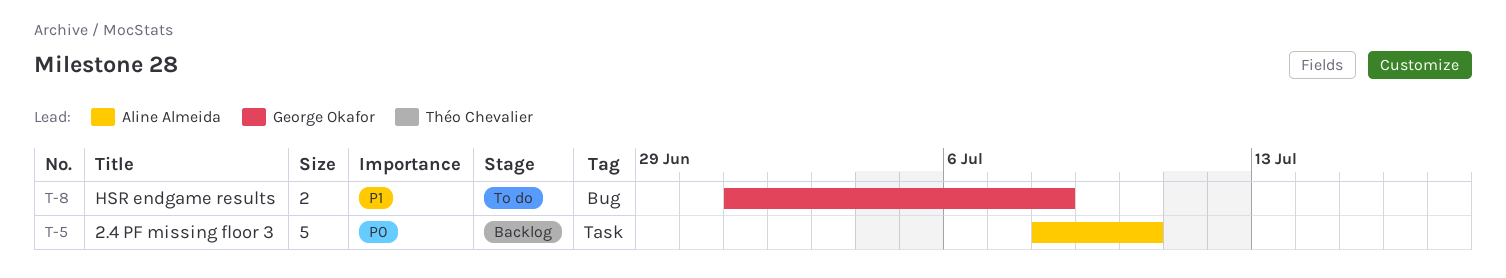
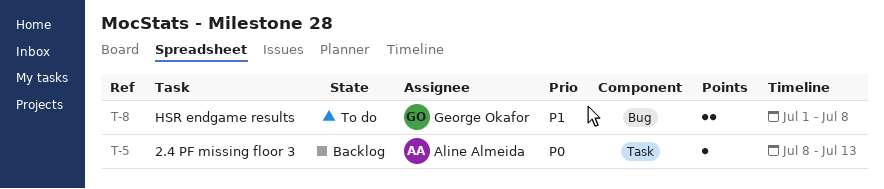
T-5, estimate: 5 -> 1
T-5, due: Jul 10 -> Jul 13

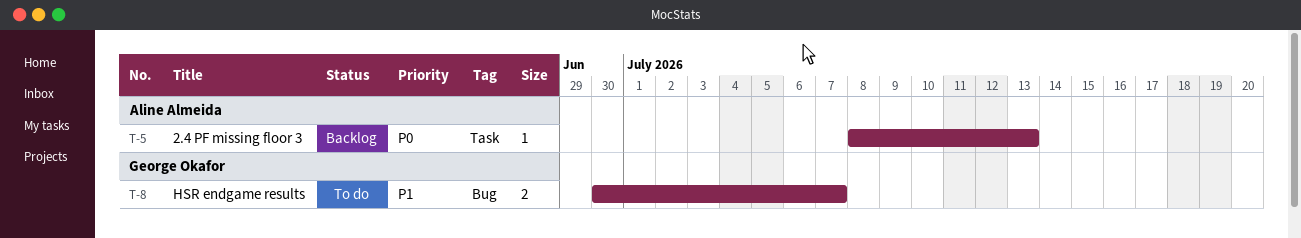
T-8, start: Jul 1 -> Jun 30
T-8, due: Jul 8 -> Jul 7

